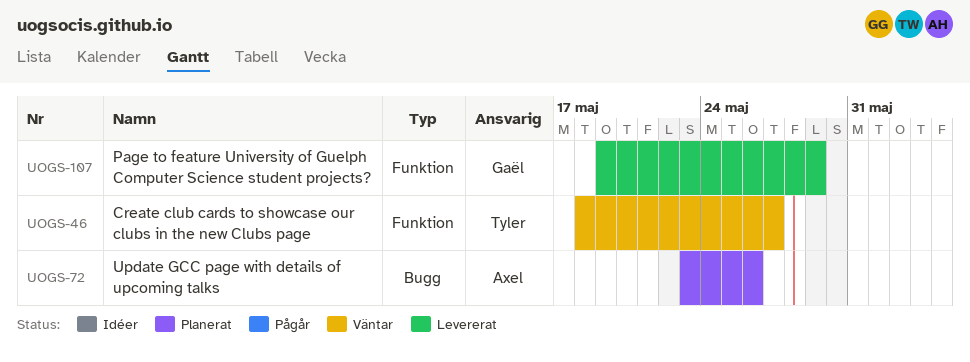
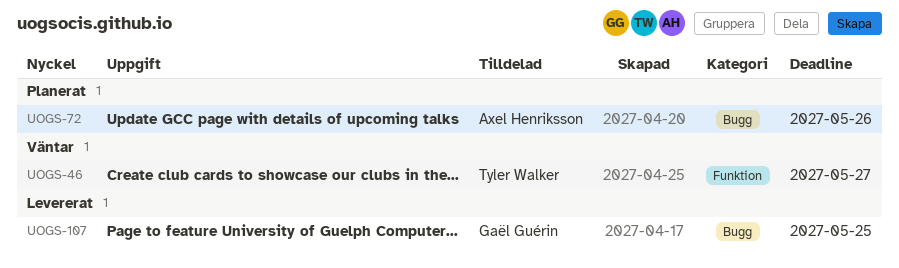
UOGS-107, label: Funktion -> Bugg
UOGS-107, due: May 29 -> May 25

